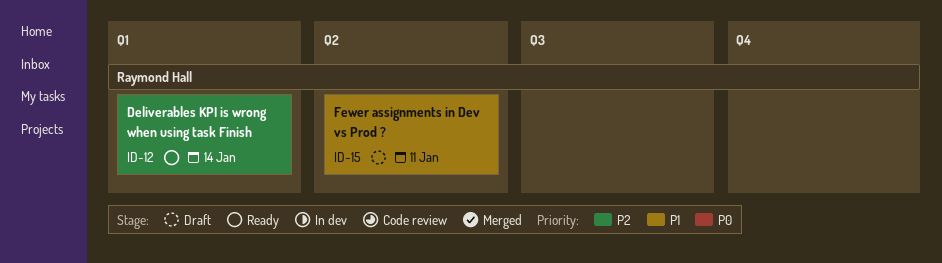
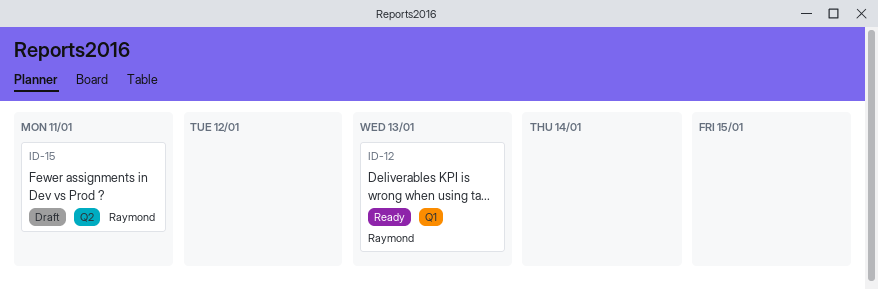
ID-12, due: Jan 14 -> Jan 13

